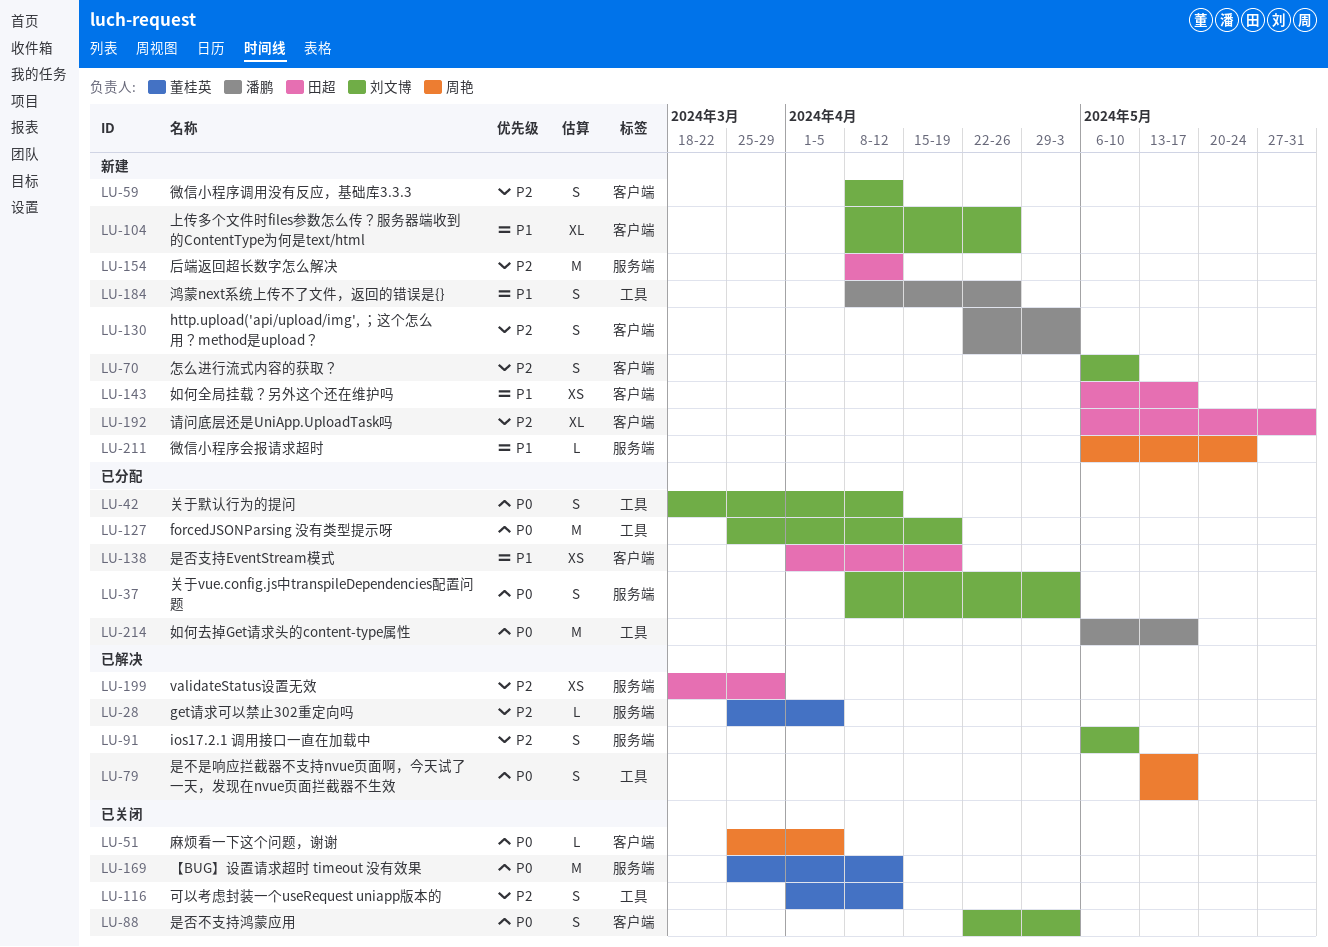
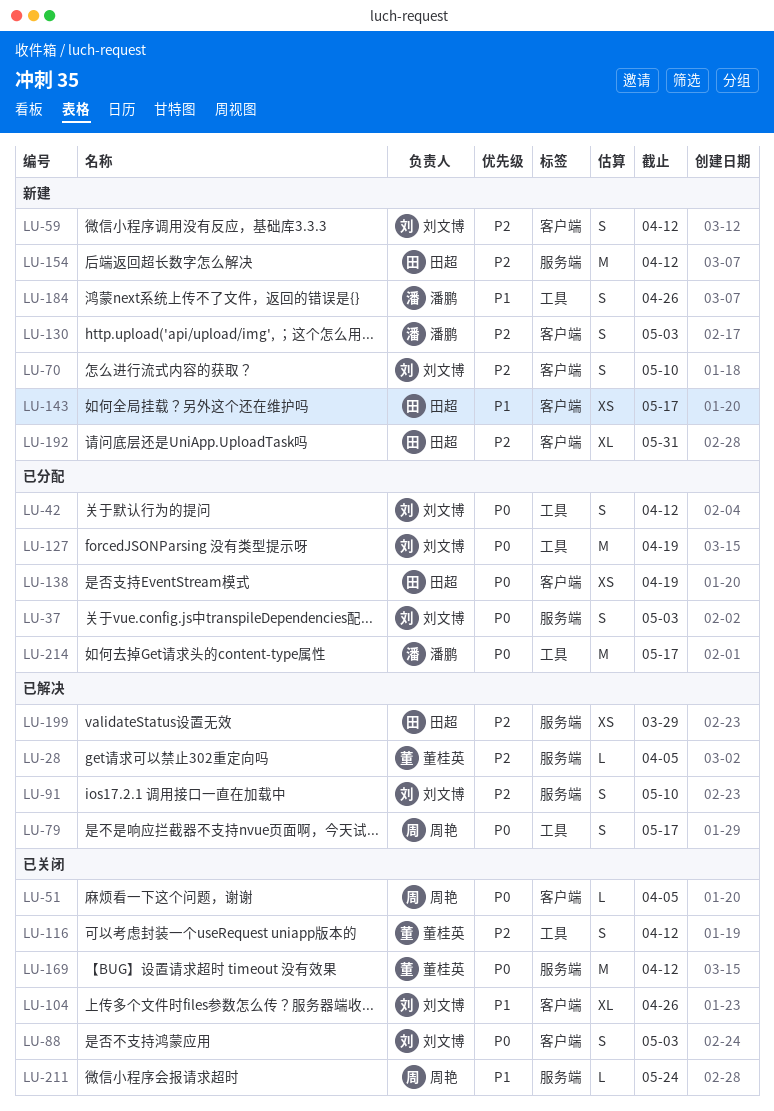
LU-104, status: 新建 -> 已关闭
LU-138, priority: P1 -> P0
LU-211, status: 新建 -> 已关闭

